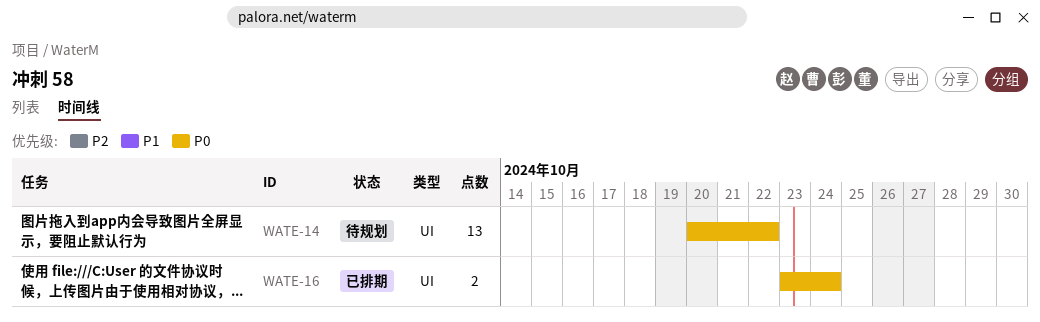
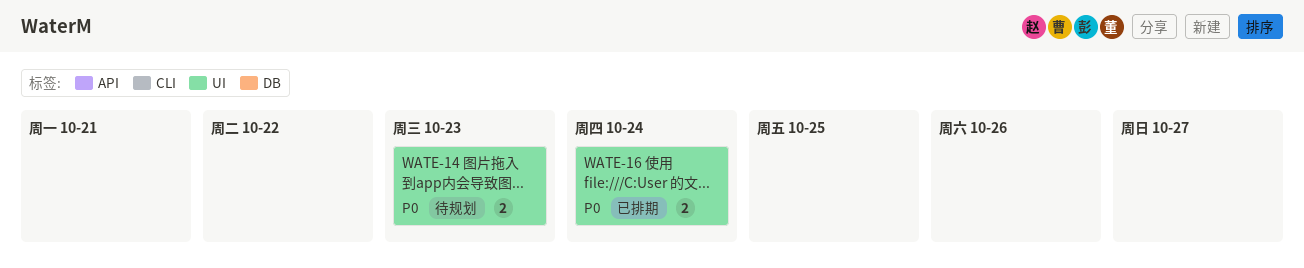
WATE-14, estimate: 13 -> 2
WATE-14, due: Oct 22 -> Oct 23

